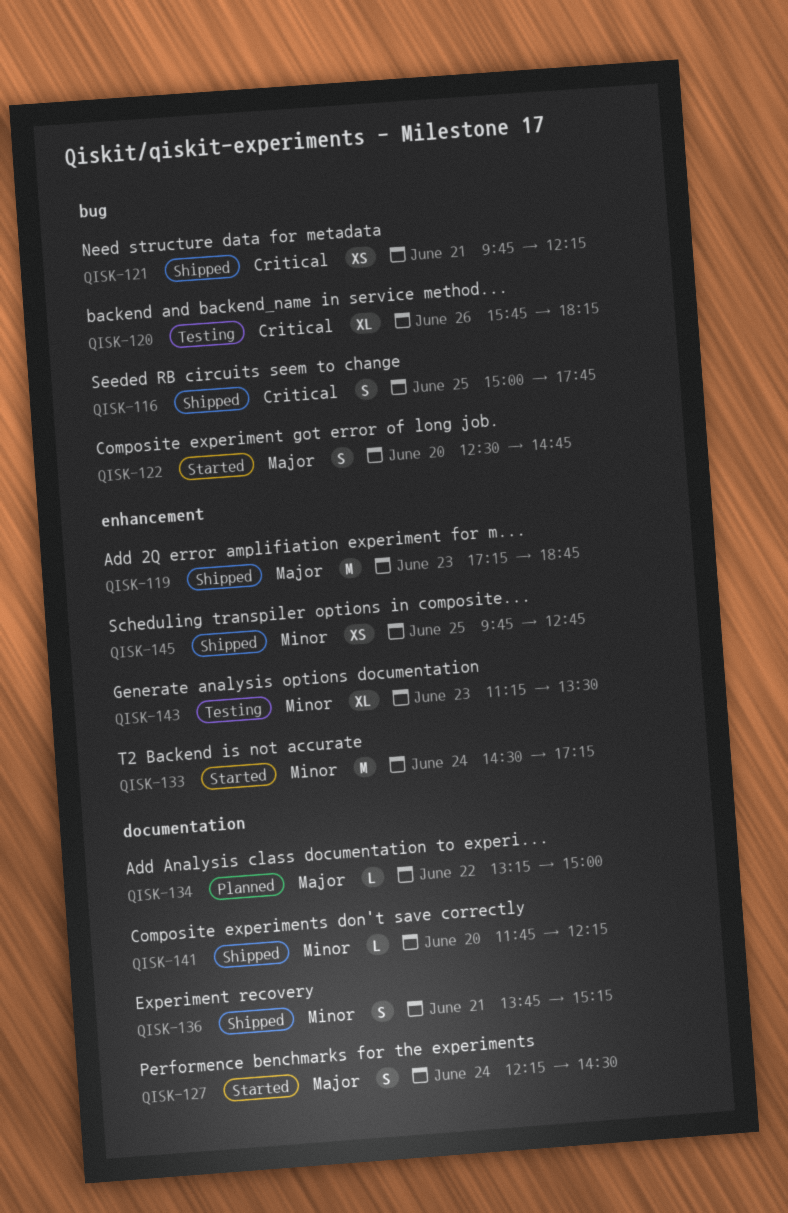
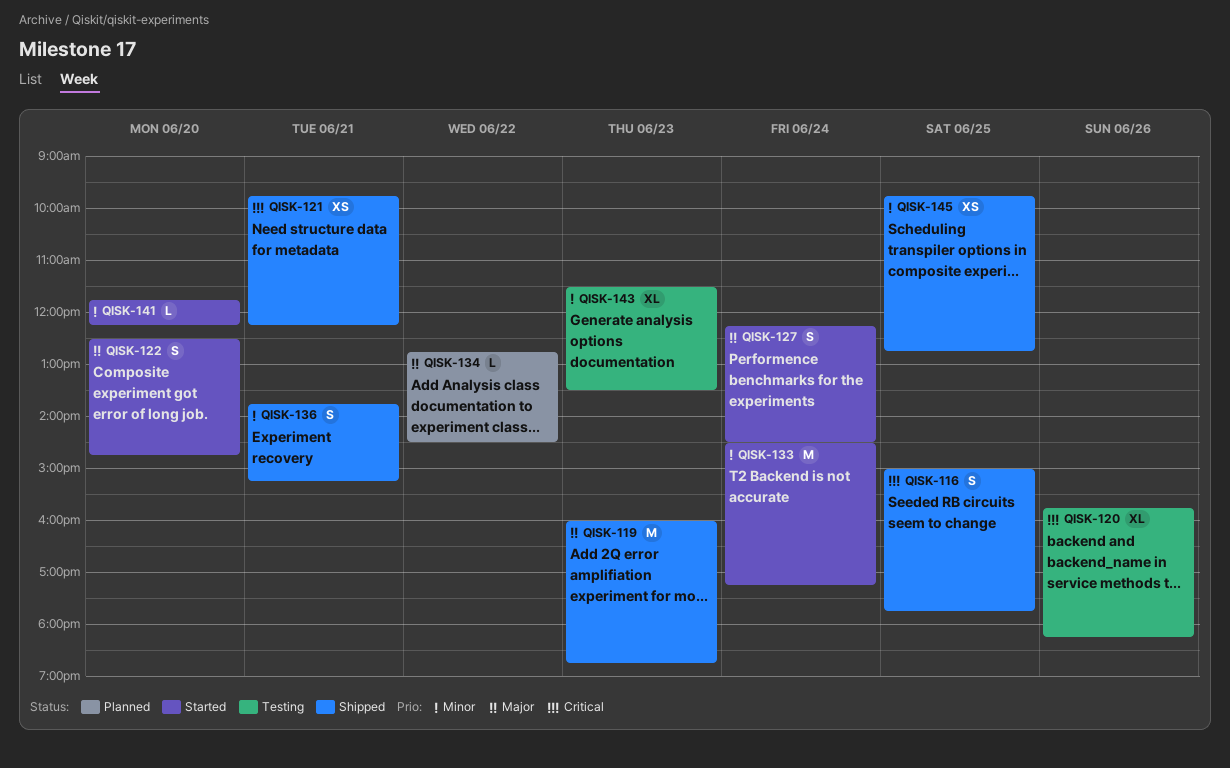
QISK-119, begins: 17:15 -> 16:00
QISK-134, begins: 13:15 -> 12:45
QISK-134, ends: 15:00 -> 14:30
QISK-141, status: Shipped -> Started
QISK-143, begins: 11:15 -> 11:30

